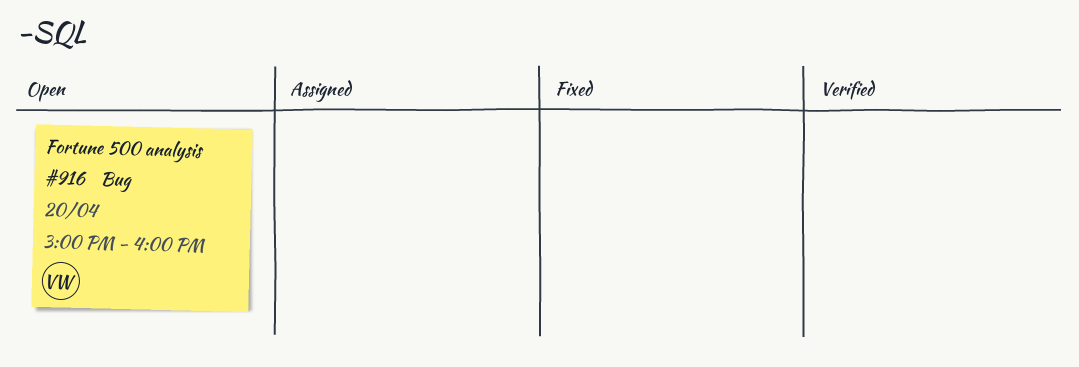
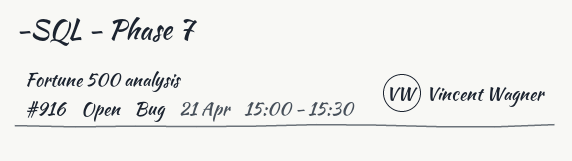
#916, day: Apr 20 -> Apr 21
#916, ends: 16:00 -> 15:30

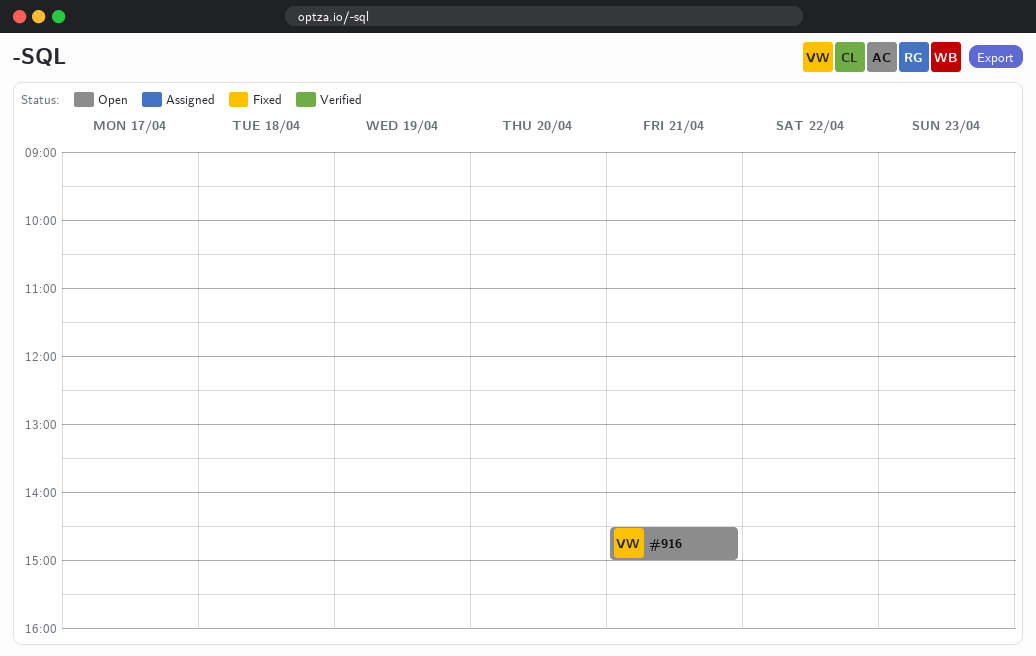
#916, begins: 15:00 -> 14:30
#916, ends: 15:30 -> 15:00

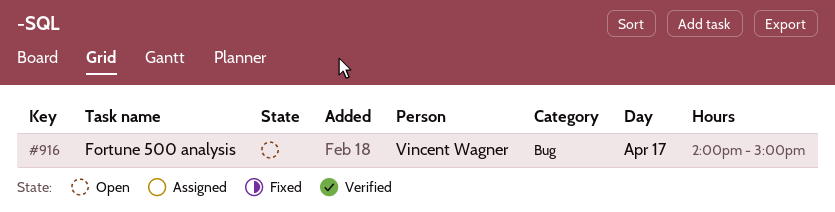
#916, day: Apr 21 -> Apr 17
#916, begins: 14:30 -> 14:00

